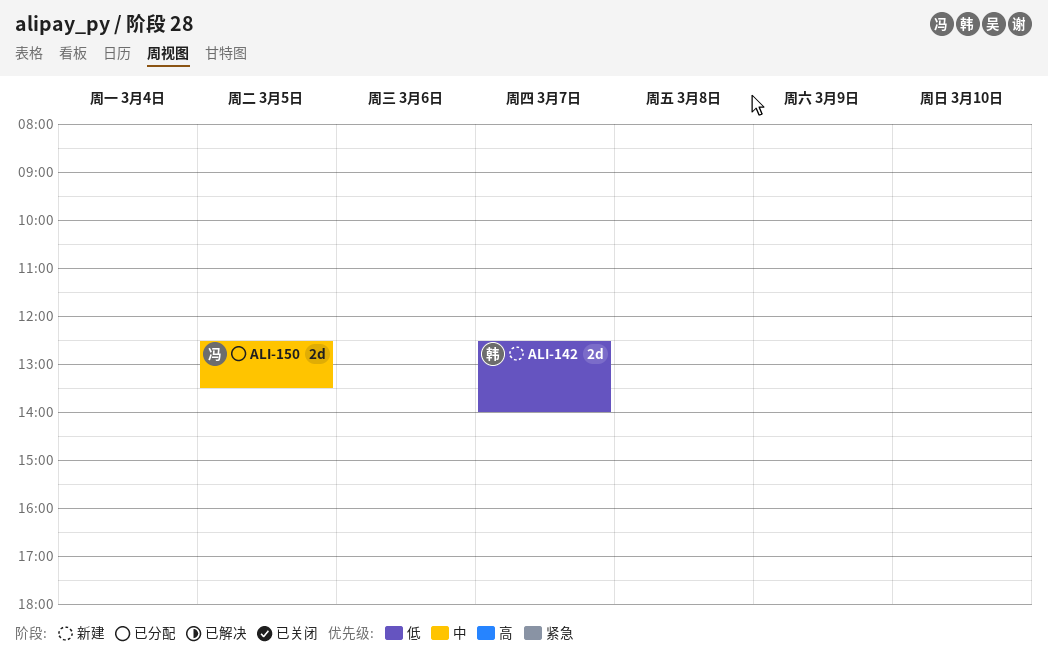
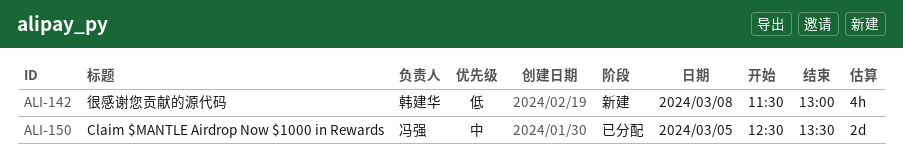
ALI-142, estimate: 2d -> 4h
ALI-142, day: Mar 7 -> Mar 8
ALI-142, begins: 12:30 -> 11:30
ALI-142, ends: 14:00 -> 13:00

